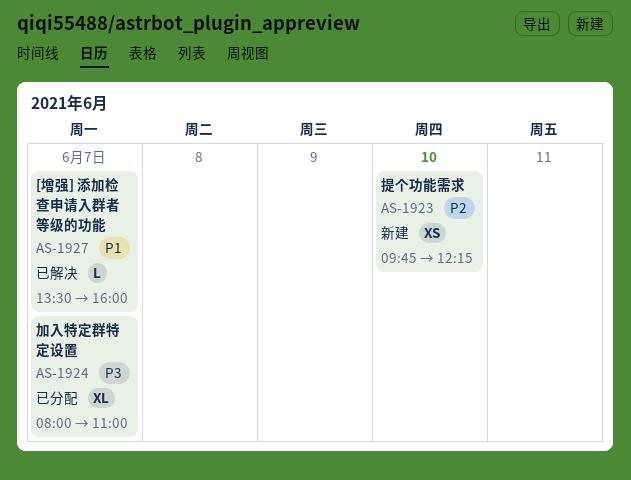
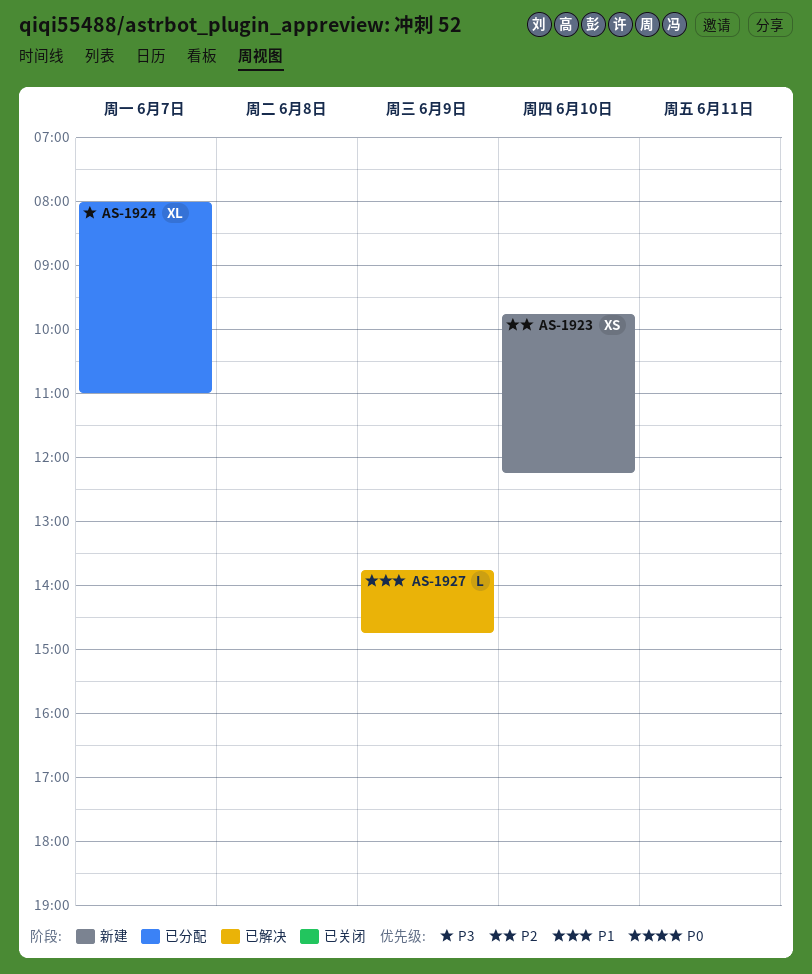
AS-1927, day: Jun 7 -> Jun 9
AS-1927, begins: 13:30 -> 13:45
AS-1927, ends: 16:00 -> 14:45

